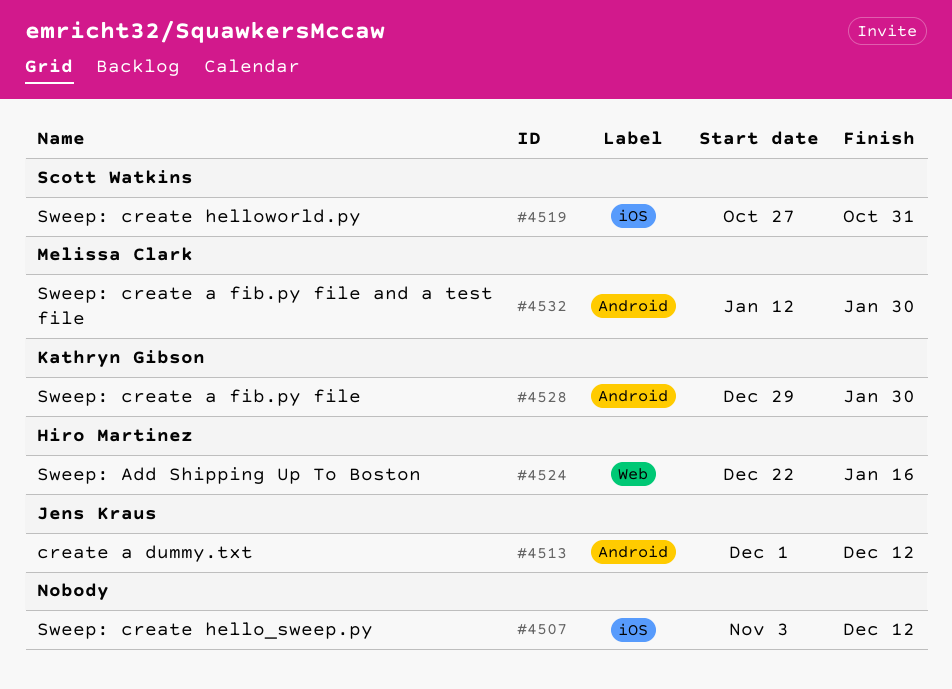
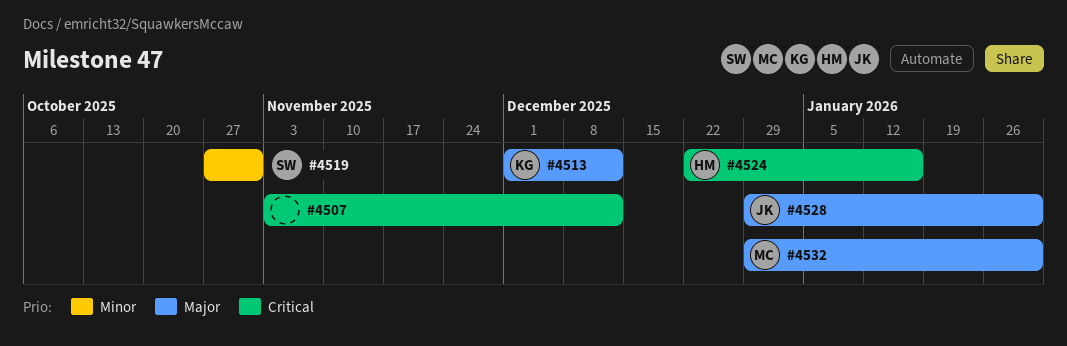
#4513, owner: Jens Kraus -> Kathryn Gibson
#4528, owner: Kathryn Gibson -> Jens Kraus
#4532, start: Jan 12 -> Dec 29

